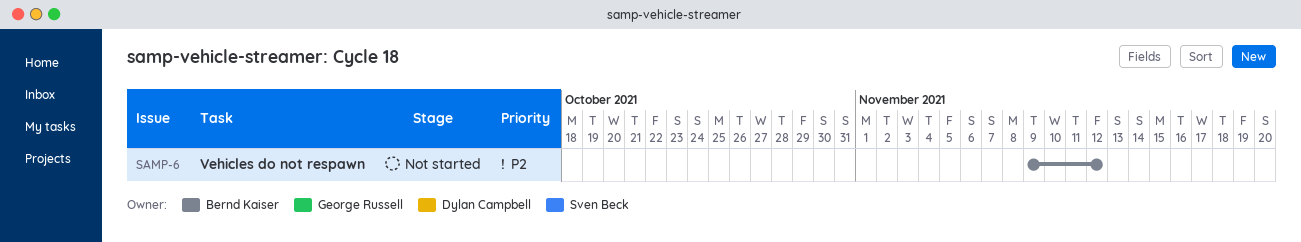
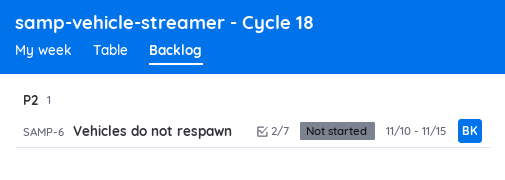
SAMP-6, start: Nov 9 -> Nov 10
SAMP-6, due: Nov 12 -> Nov 15

